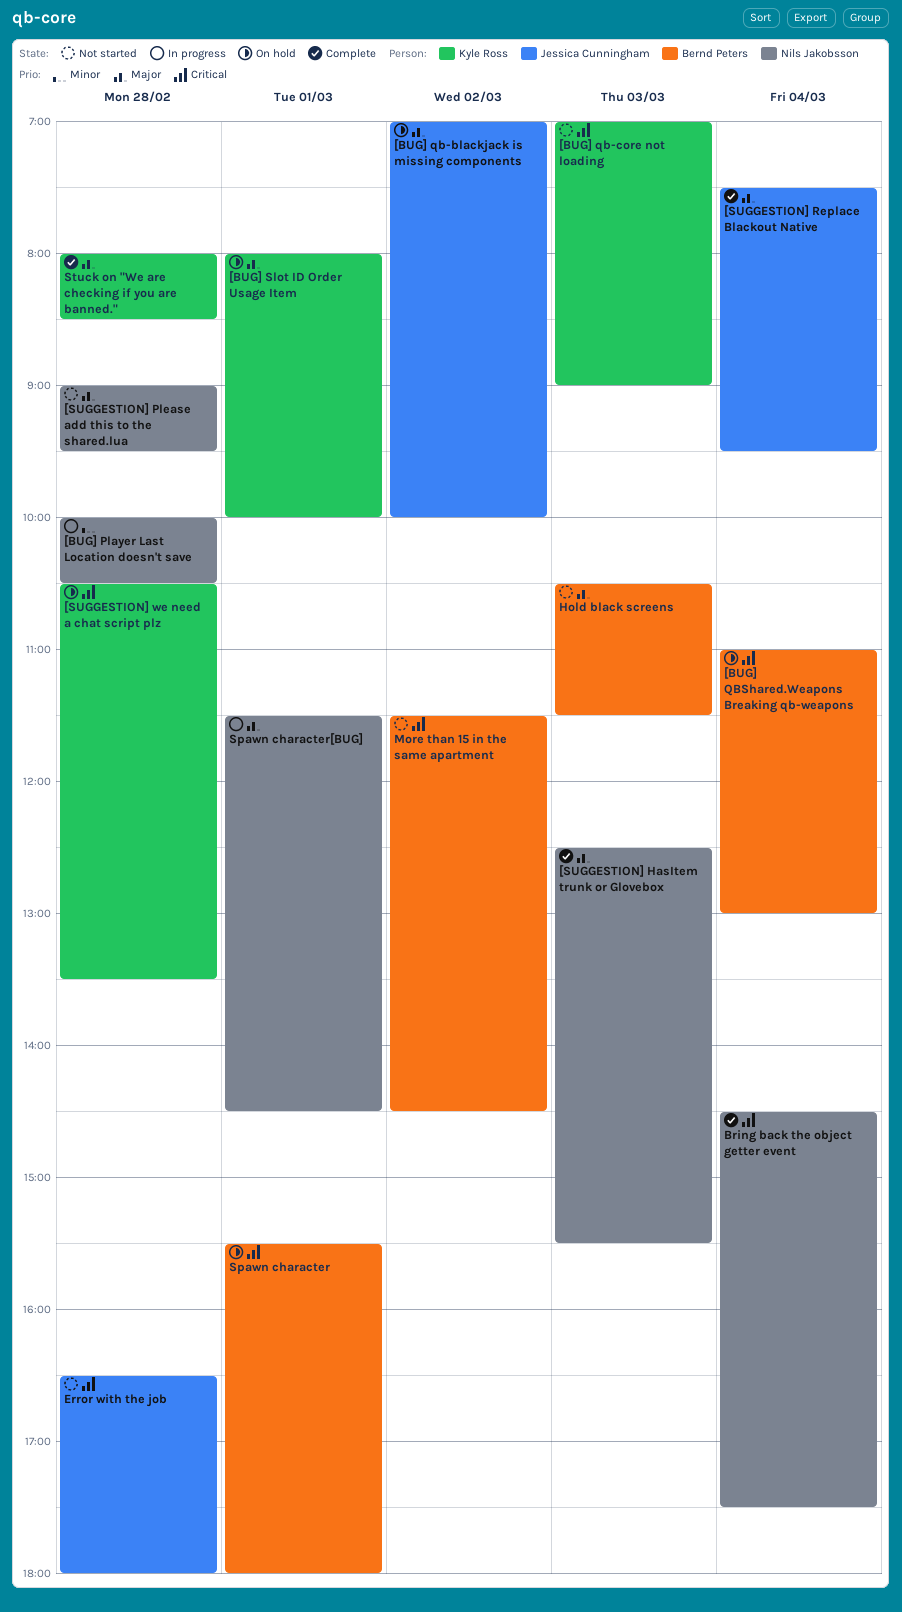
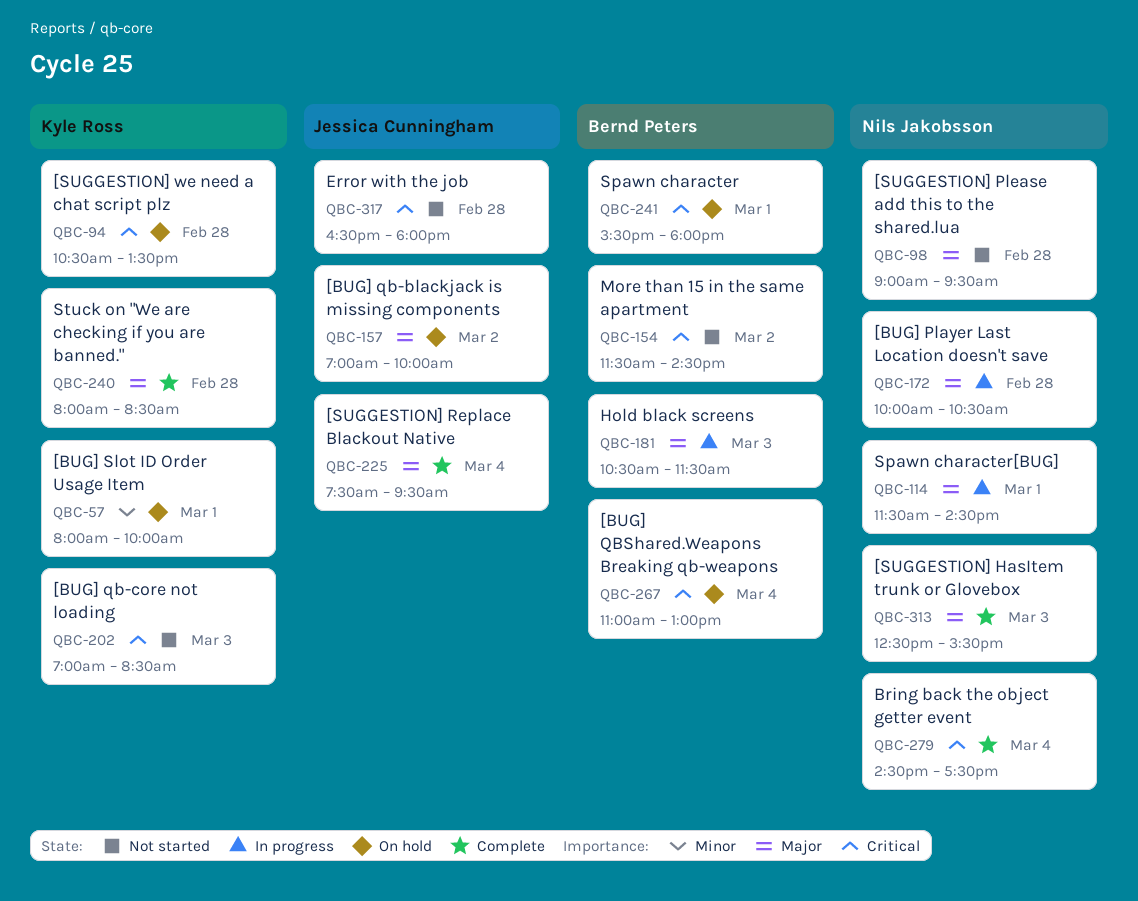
[BUG] Player Last Location doesn't save, priority: Minor -> Major
[BUG] qb-core not loading, ends: 09:00 -> 08:30
[BUG] Slot ID Order Usage Item, priority: Major -> Minor
Hold black screens, status: Not started -> In progress

